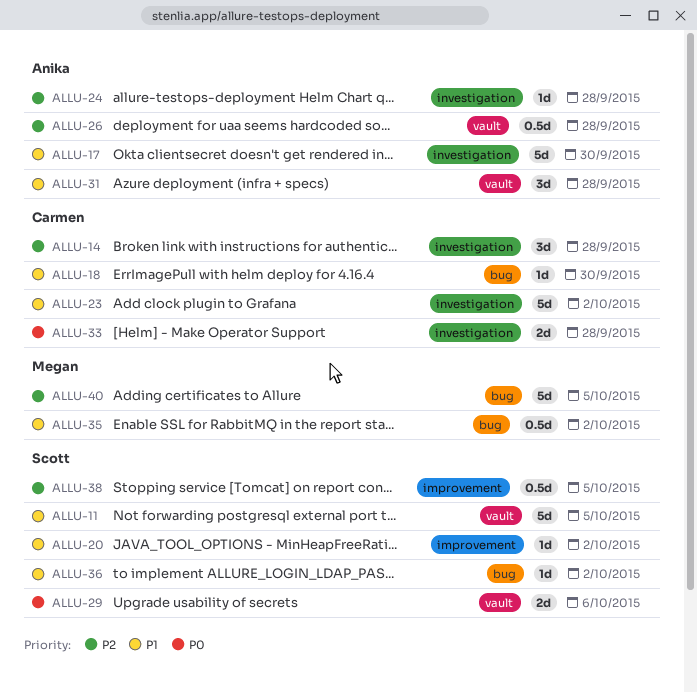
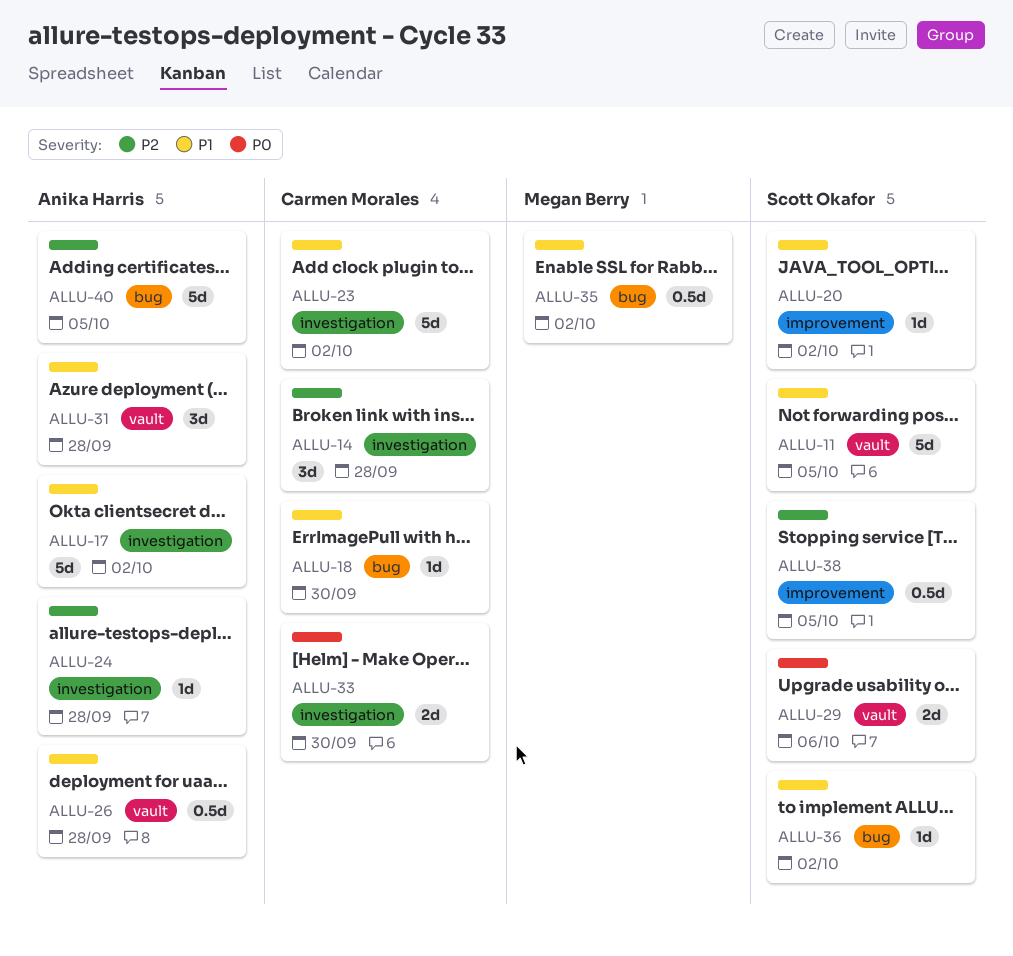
ALLU-17, due: Sep 30 -> Oct 2
ALLU-26, priority: P2 -> P1
ALLU-33, due: Sep 28 -> Sep 30
ALLU-40, owner: Megan Berry -> Anika Harris

